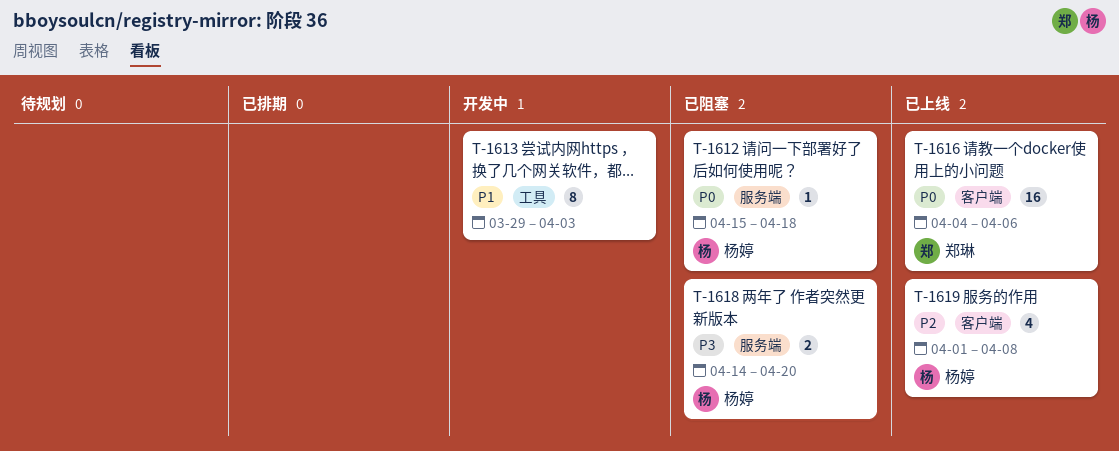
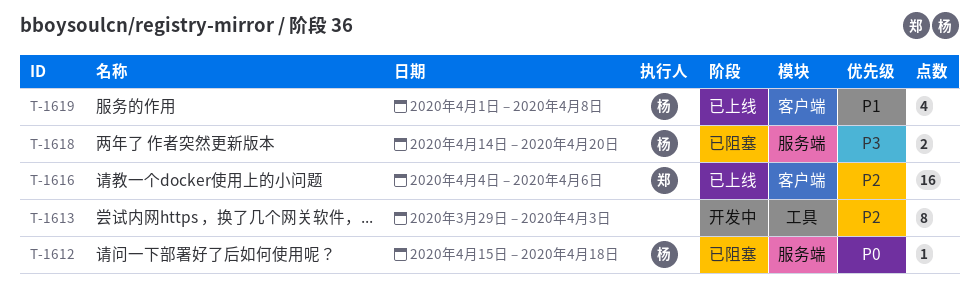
T-1613, priority: P1 -> P2
T-1616, priority: P0 -> P2
T-1619, priority: P2 -> P1

